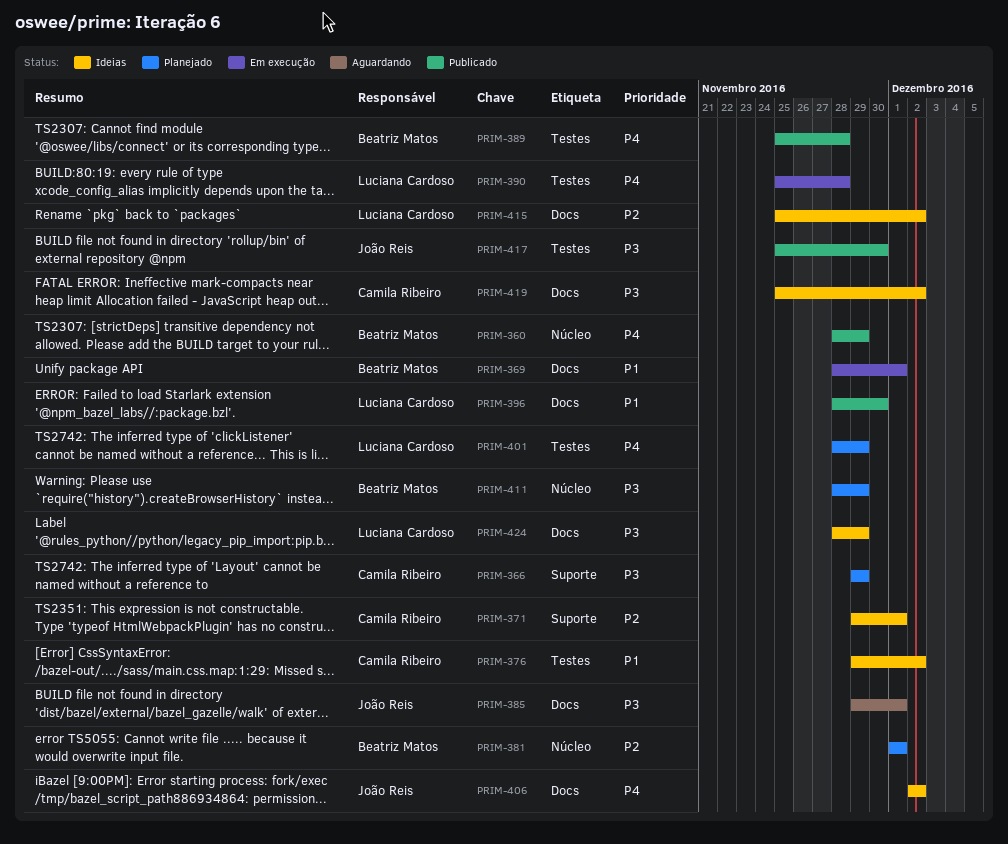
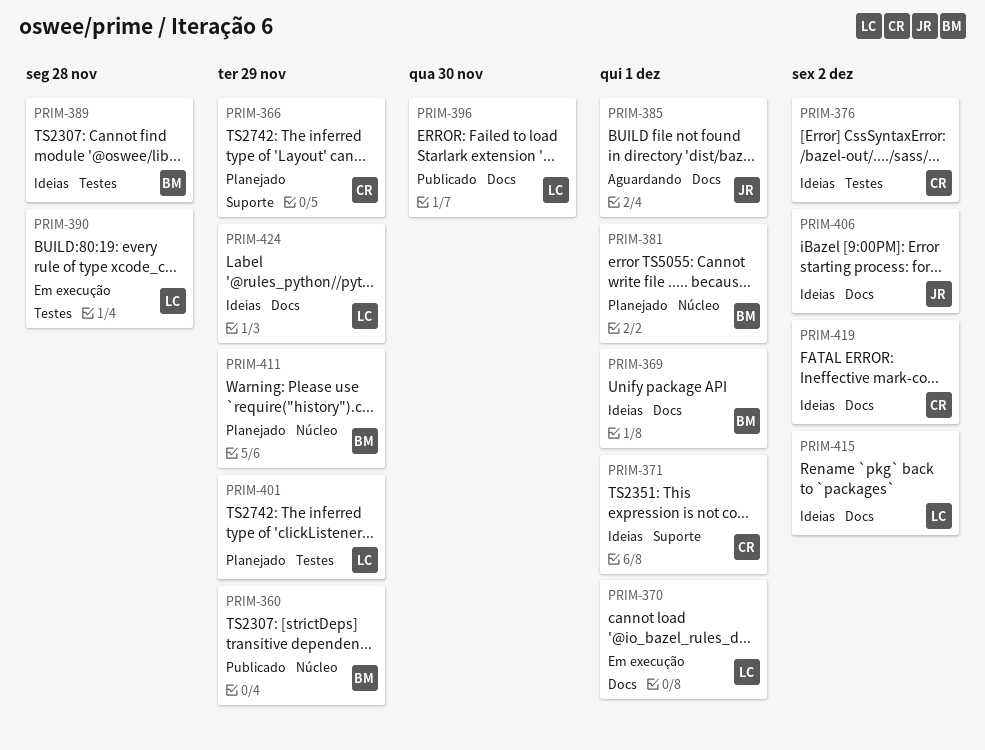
PRIM-369, status: Em execução -> Ideias
PRIM-370: none -> present
PRIM-389, status: Publicado -> Ideias
PRIM-417: present -> none

